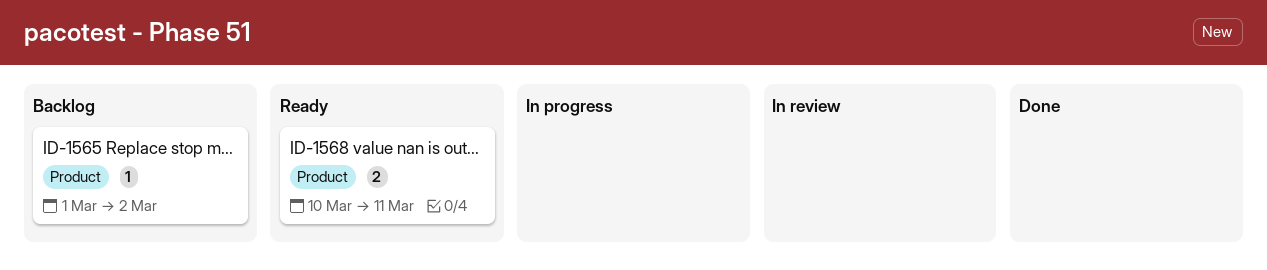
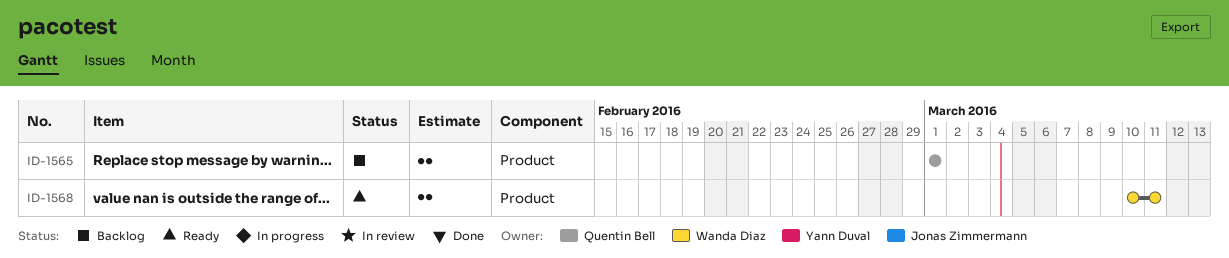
ID-1565, estimate: 1 -> 2
ID-1565, due: Mar 2 -> Mar 1

